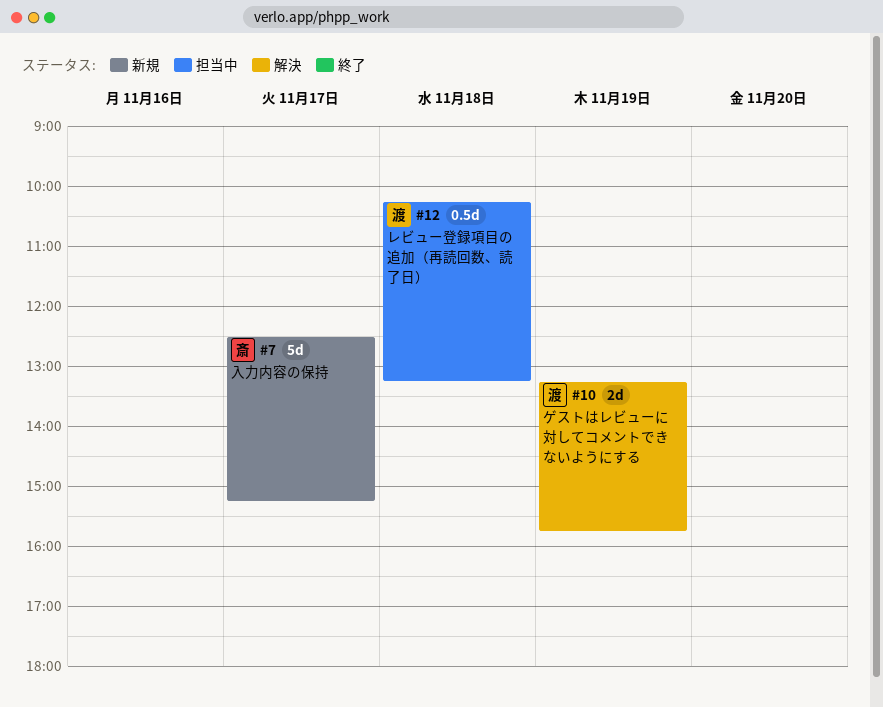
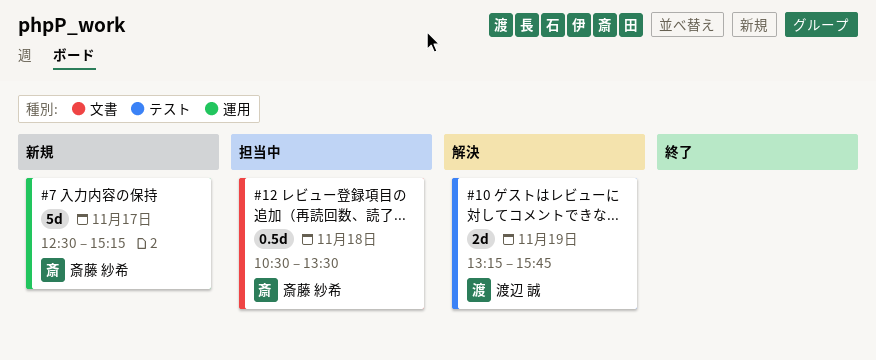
#12, owner: 渡辺 誠 -> 斎藤 紗希
#12, begins: 10:15 -> 10:30
#12, ends: 13:15 -> 13:30

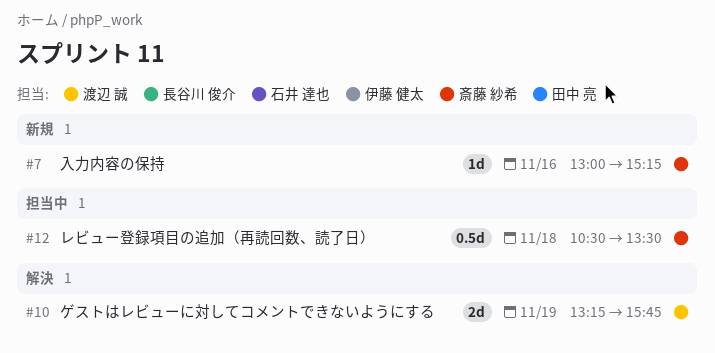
#7, estimate: 5d -> 1d
#7, day: Nov 17 -> Nov 16
#7, begins: 12:30 -> 13:00

